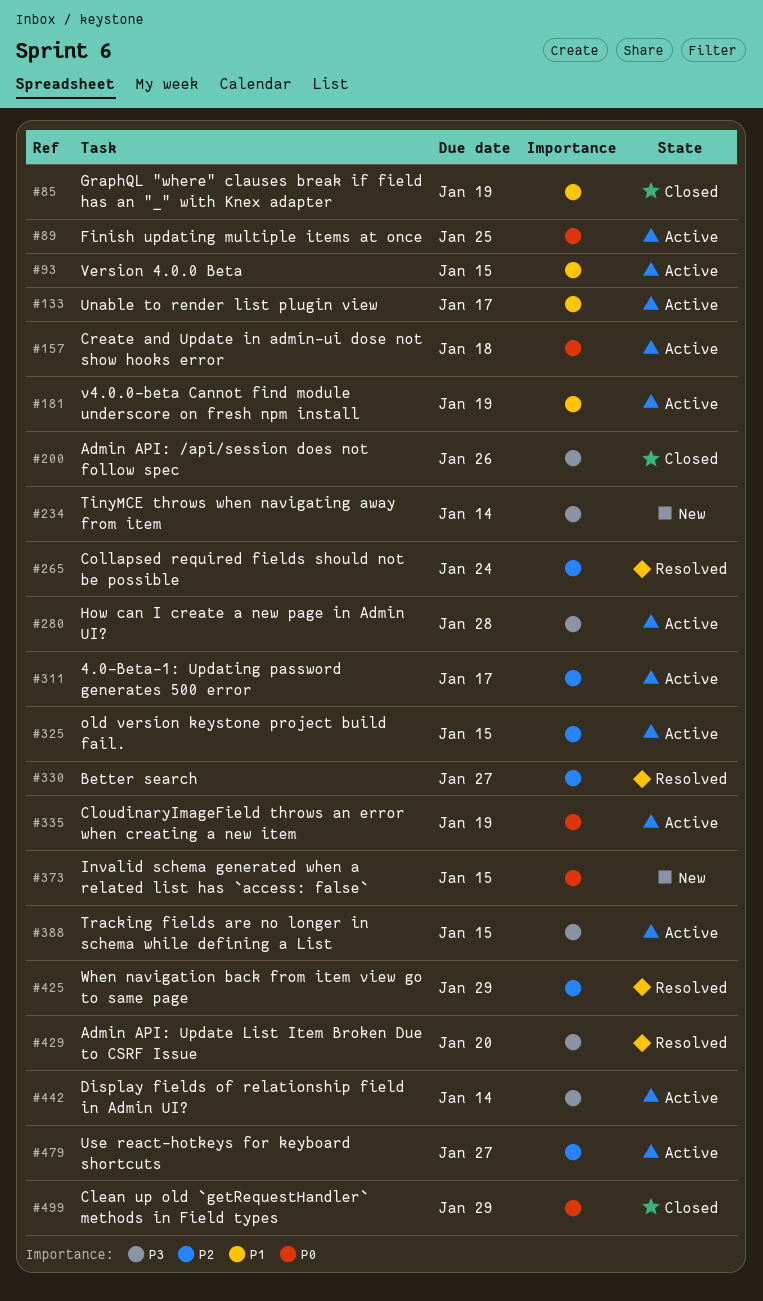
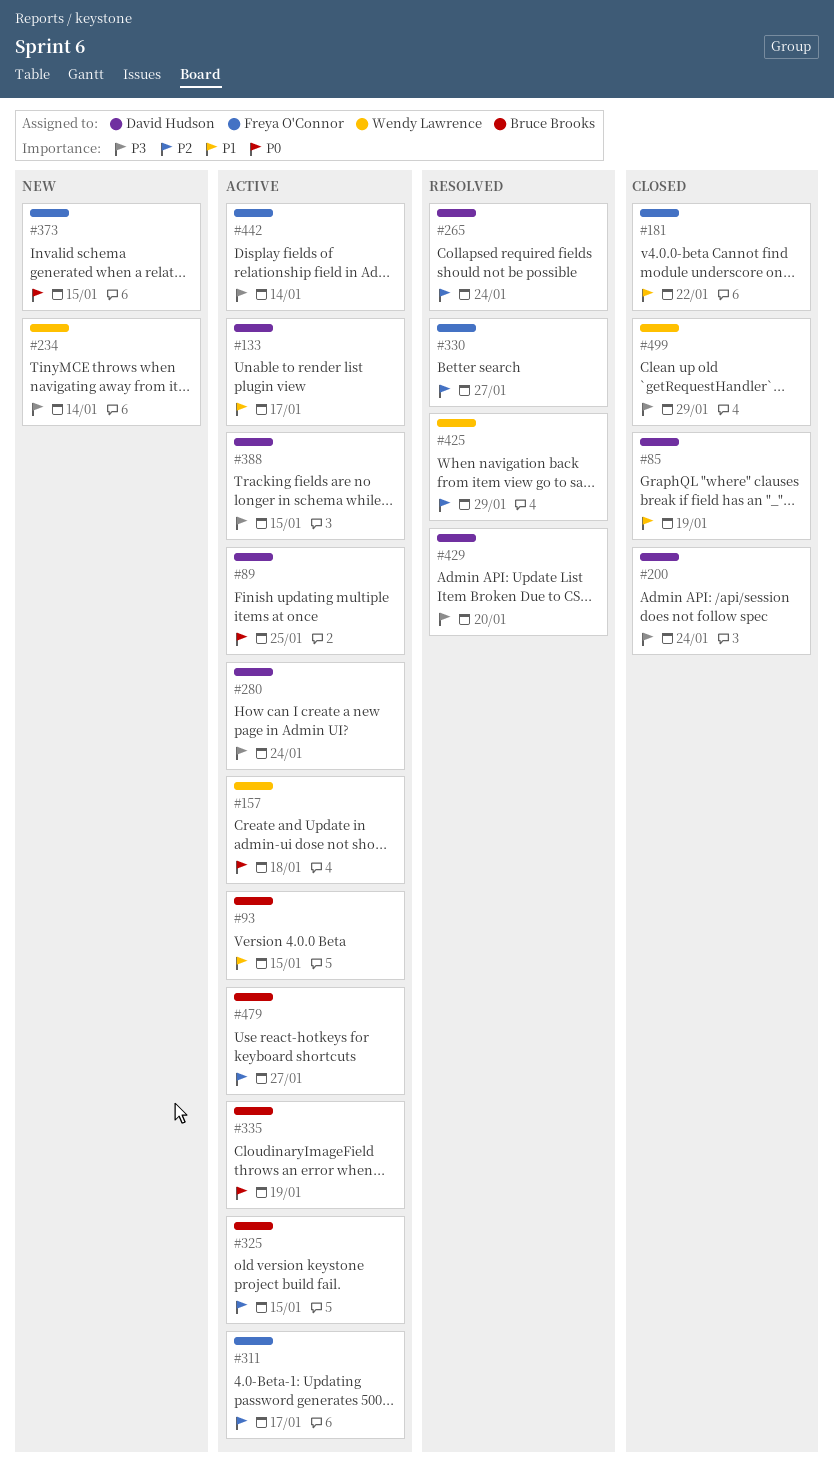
#181, status: Active -> Closed
#181, due: Jan 19 -> Jan 22
#200, due: Jan 26 -> Jan 24
#280, due: Jan 28 -> Jan 24
#499, priority: P0 -> P3

